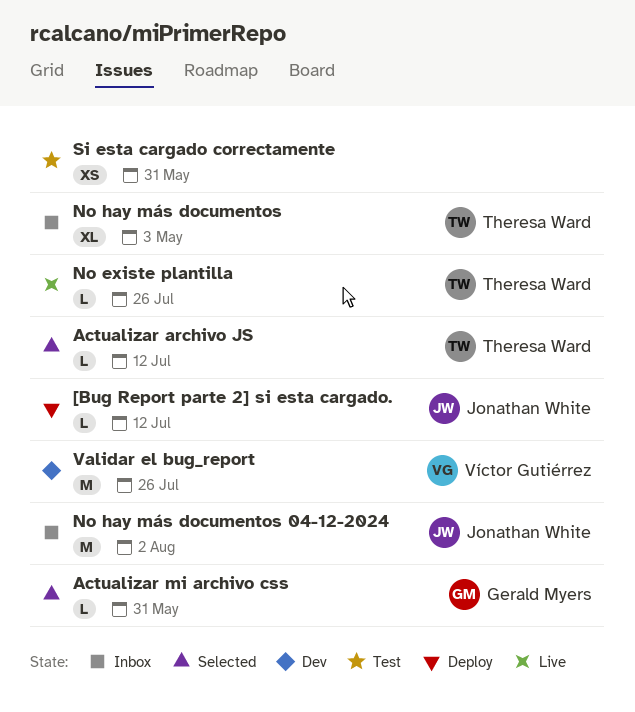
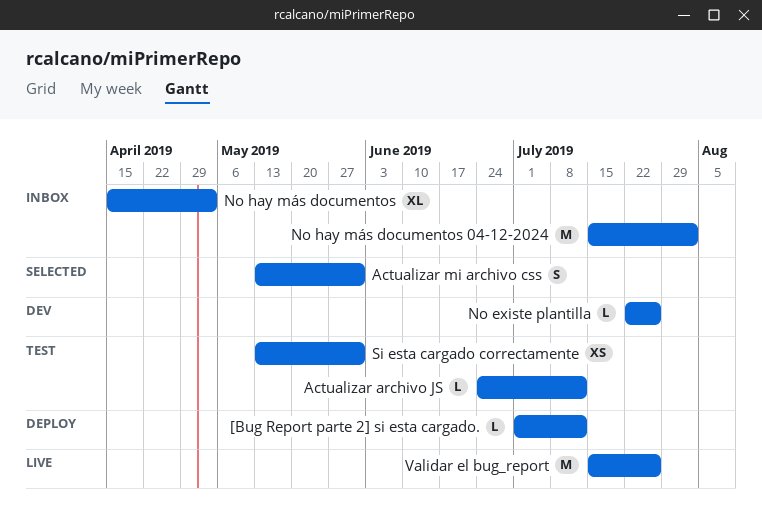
Actualizar archivo JS, status: Selected -> Test
Actualizar mi archivo css, estimate: L -> S
No existe plantilla, status: Live -> Dev
Validar el bug_report, status: Dev -> Live

